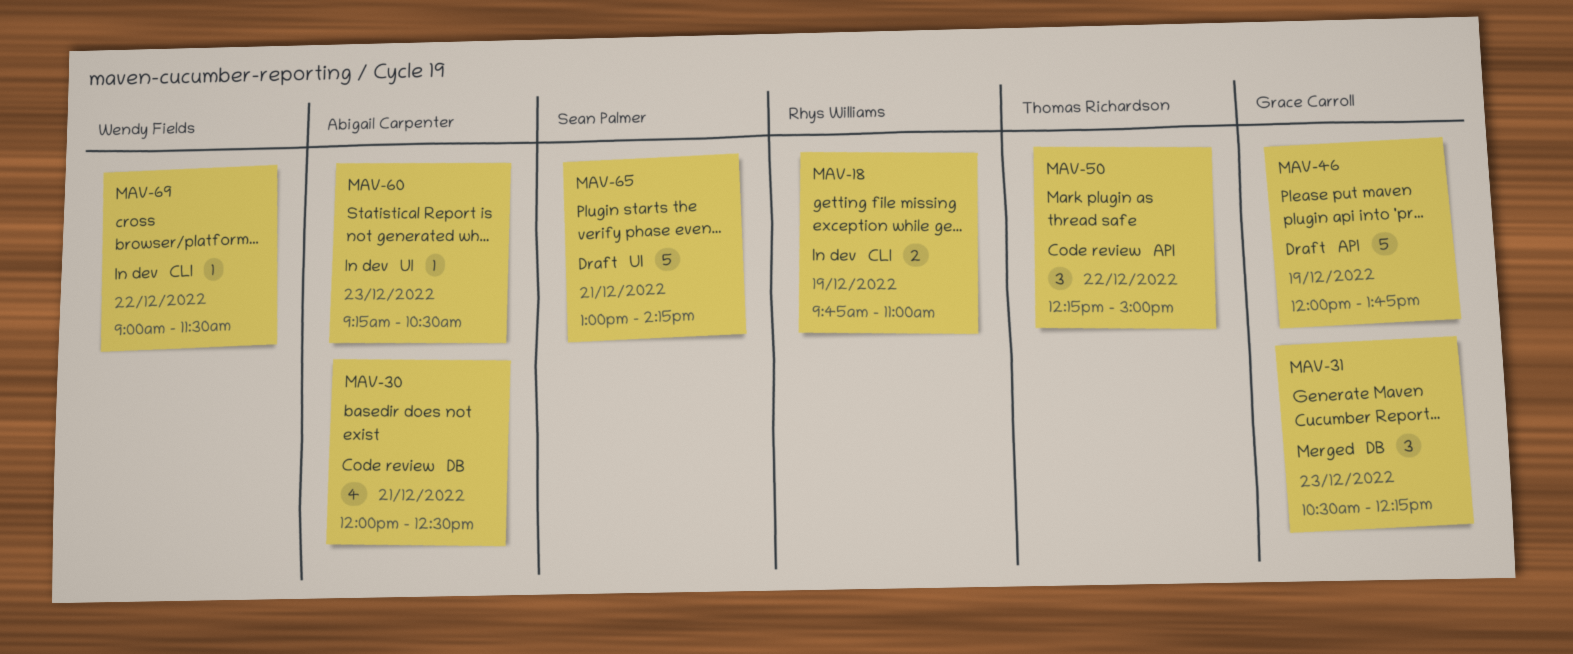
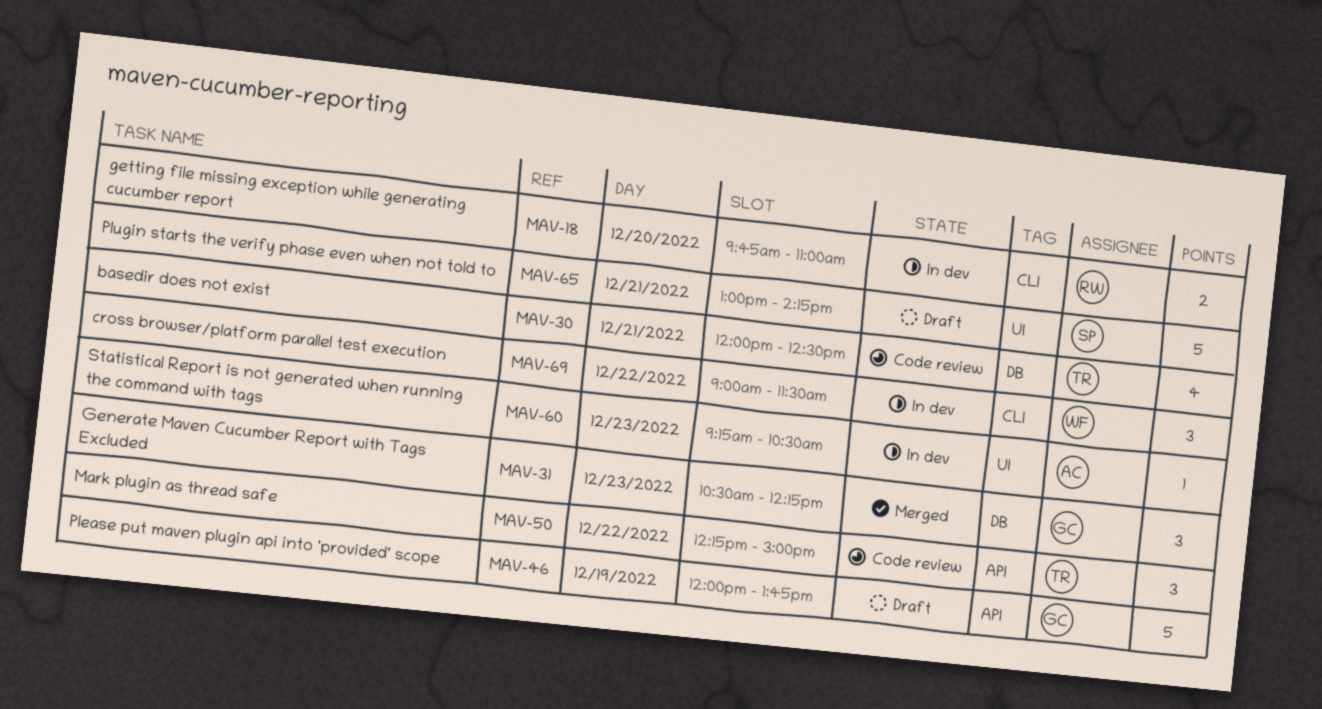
MAV-18, day: Dec 19 -> Dec 20
MAV-30, owner: Abigail Carpenter -> Thomas Richardson
MAV-69, estimate: 1 -> 3

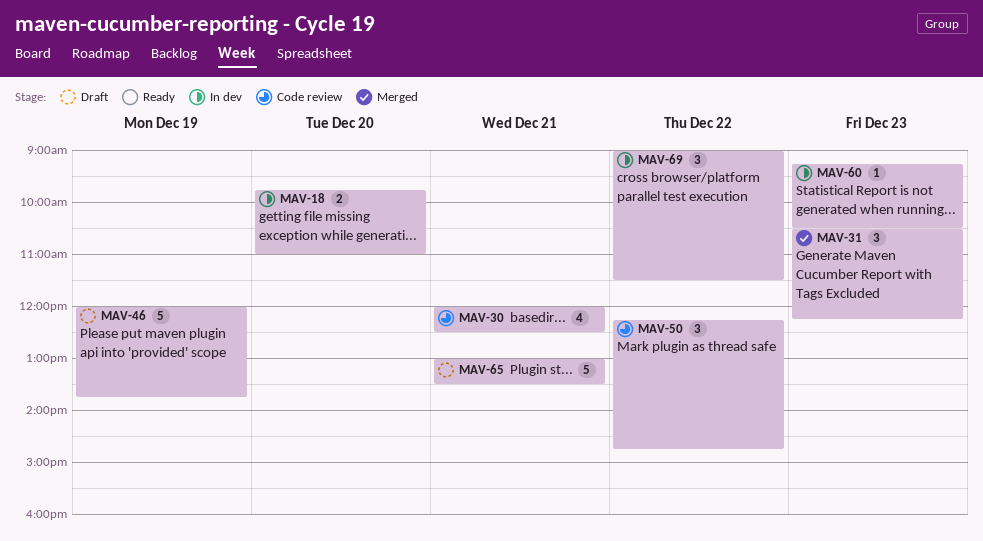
MAV-50, ends: 15:00 -> 14:45
MAV-65, ends: 14:15 -> 13:30

